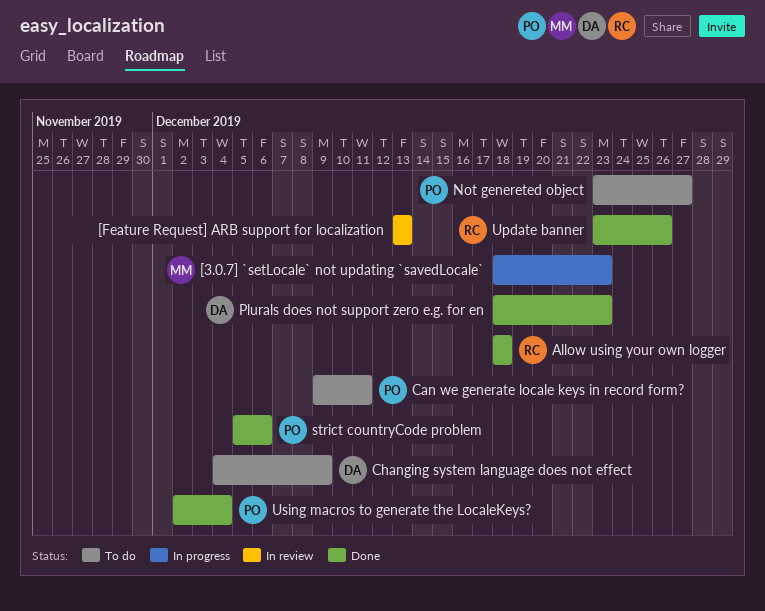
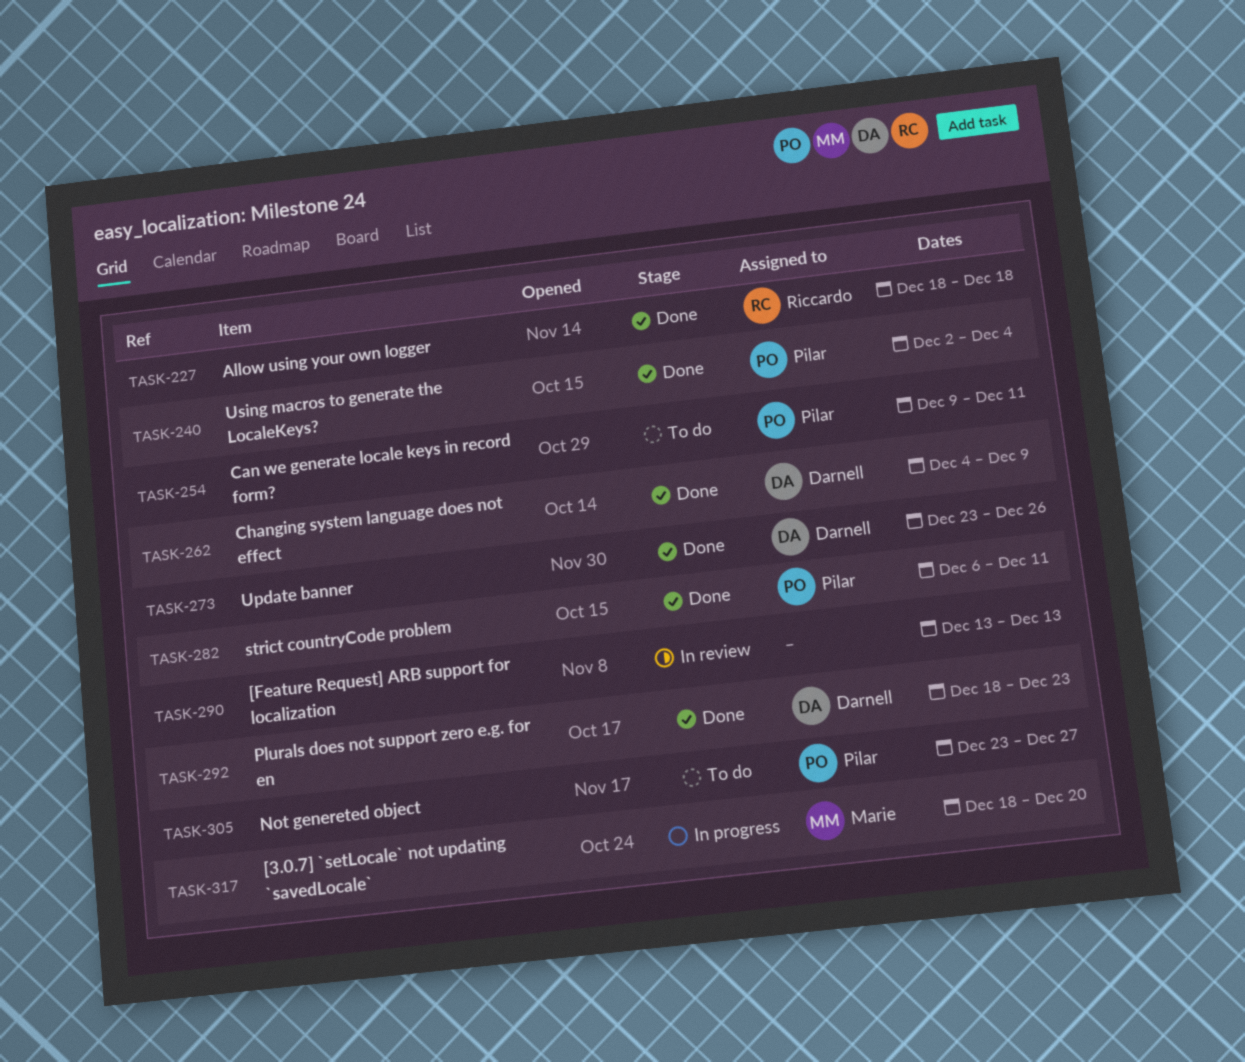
[3.0.7] `setLocale` not updating `savedLocale`, due: Dec 23 -> Dec 20
Changing system language does not effect, status: To do -> Done
strict countryCode problem, start: Dec 5 -> Dec 6
strict countryCode problem, due: Dec 6 -> Dec 11
Update banner, owner: Riccardo -> Darnell

